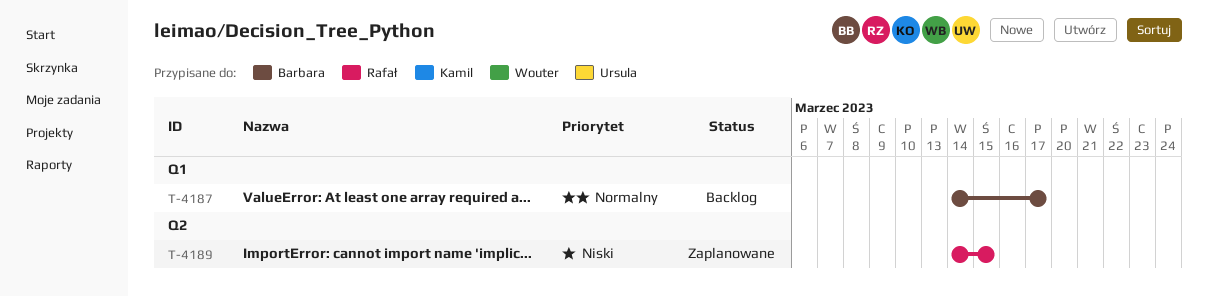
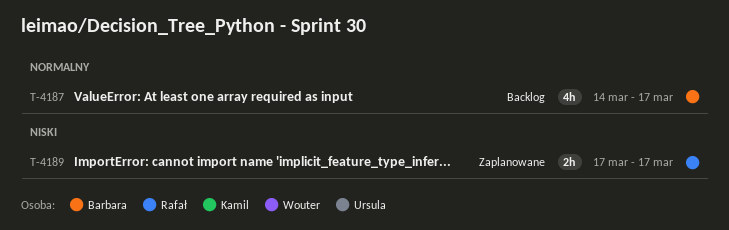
T-4189, start: Mar 14 -> Mar 17
T-4189, due: Mar 15 -> Mar 17

